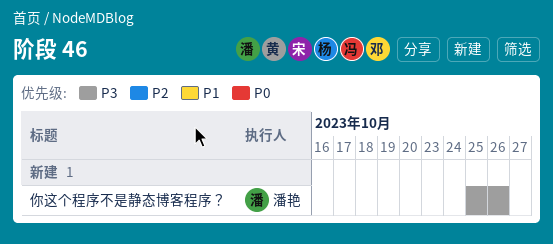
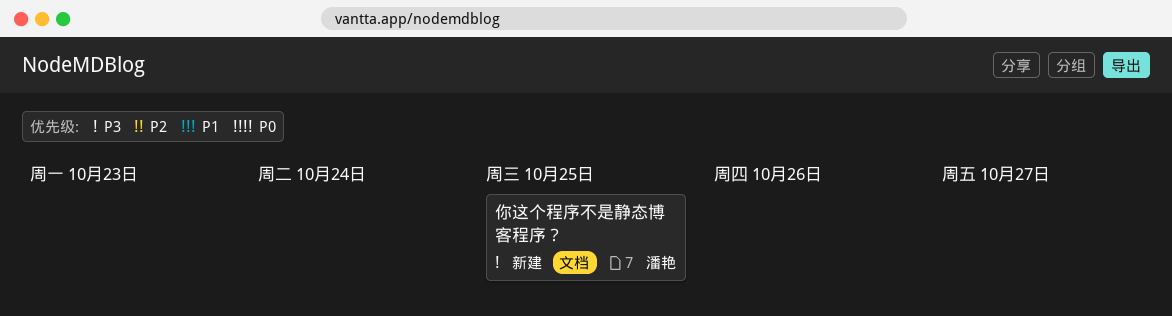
你这个程序不是静态博客程序？, due: Oct 26 -> Oct 25

